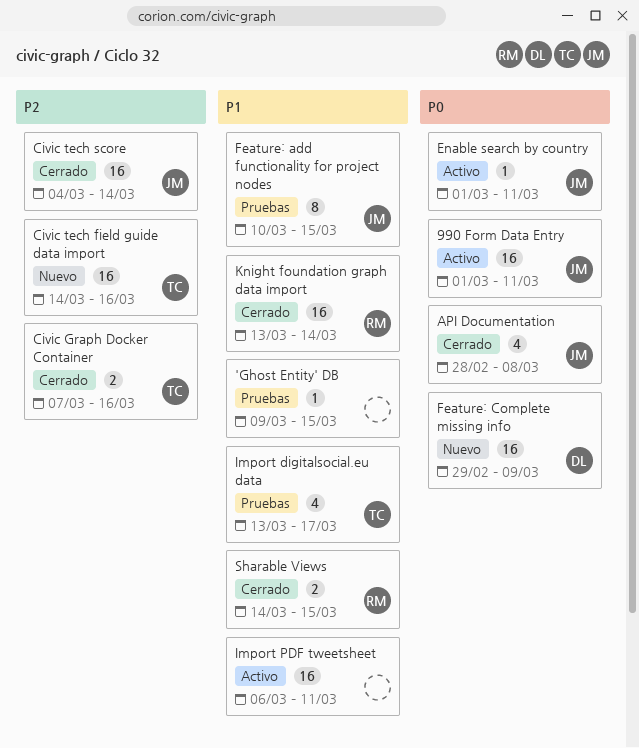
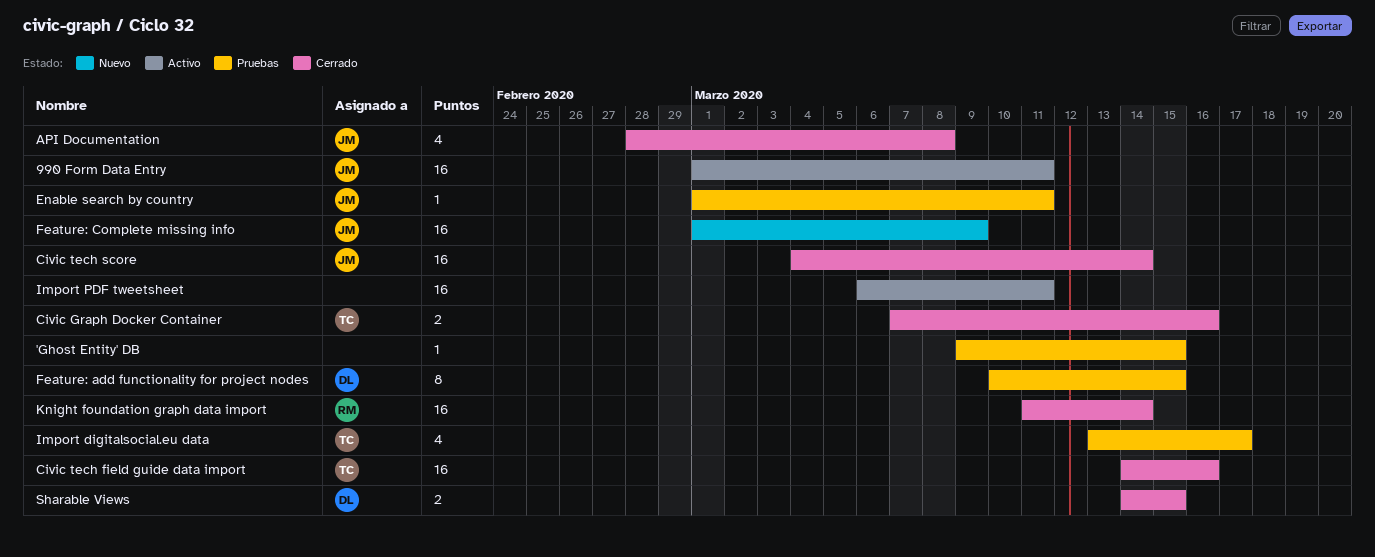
Civic tech field guide data import, status: Nuevo -> Cerrado
Enable search by country, status: Activo -> Pruebas
Feature: add functionality for project nodes, owner: JM -> DL
Feature: Complete missing info, owner: DL -> JM
Feature: Complete missing info, start: Feb 29 -> Mar 1
Knight foundation graph data import, start: Mar 13 -> Mar 11
Sharable Views, owner: RM -> DL

